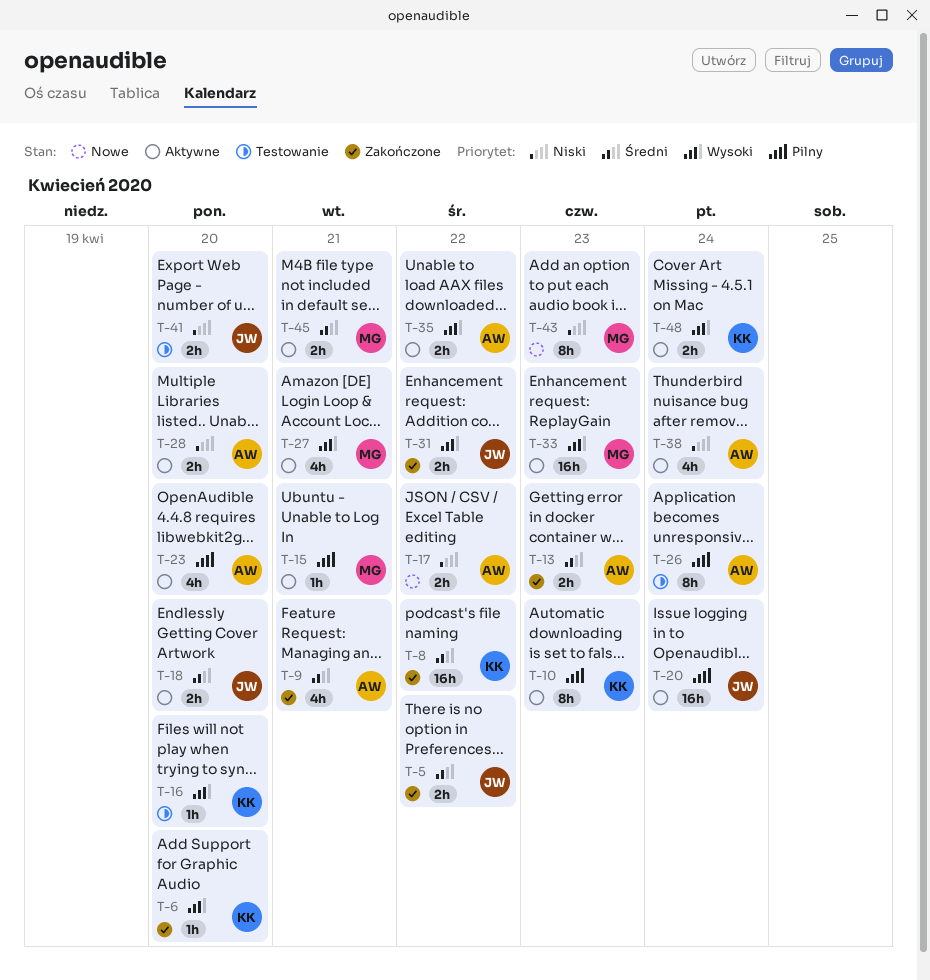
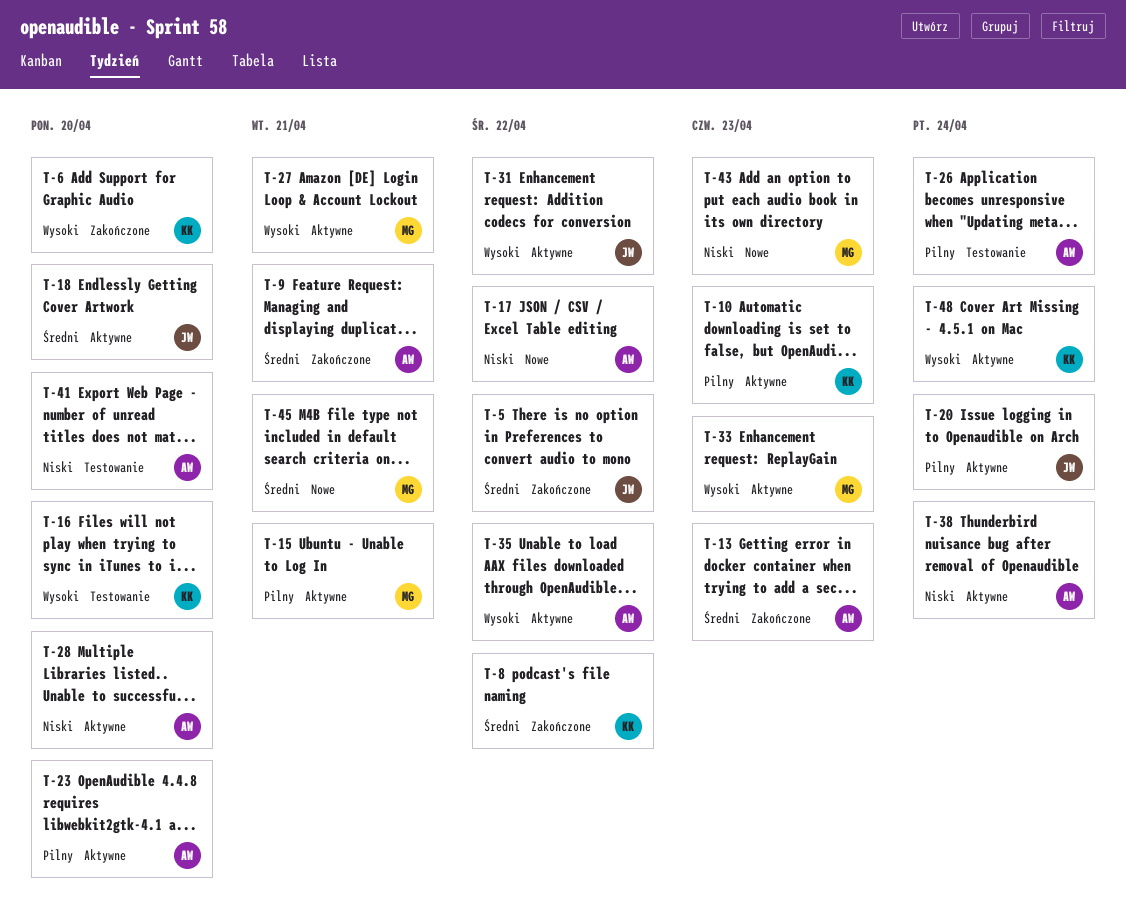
T-31, status: Zakończone -> Aktywne
T-41, owner: JW -> AW
T-45, status: Aktywne -> Nowe

